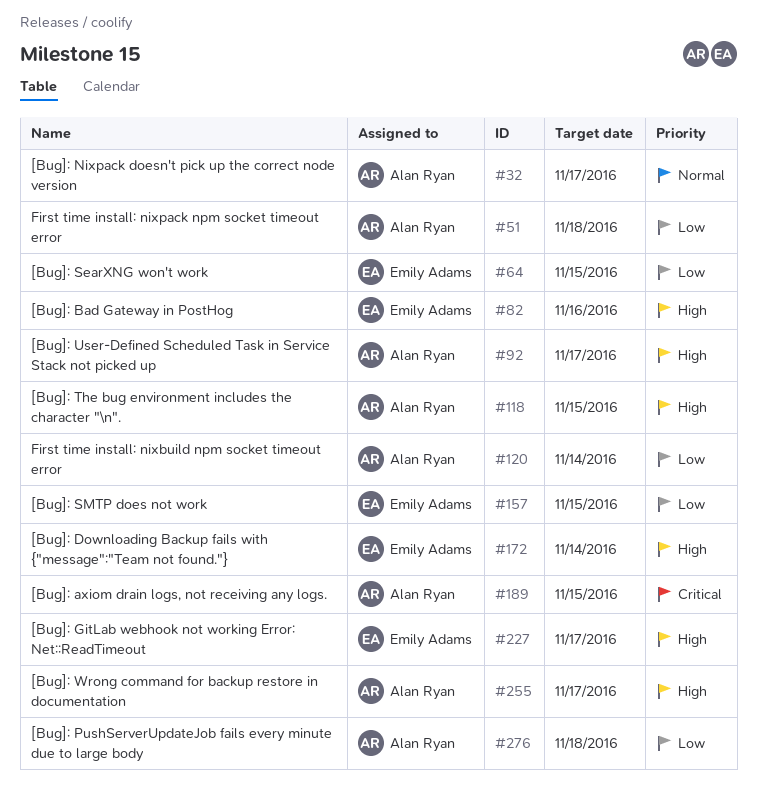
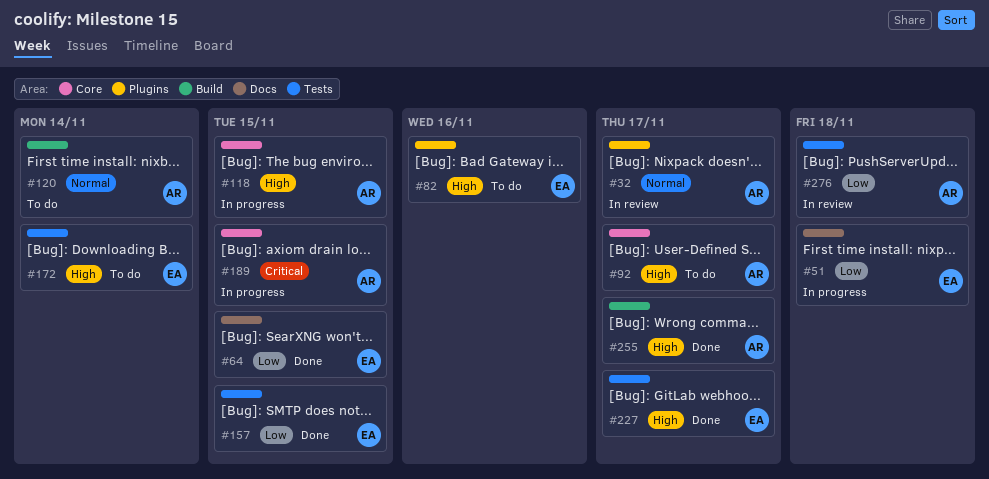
#51, owner: Alan Ryan -> Emily Adams
#120, priority: Low -> Normal

